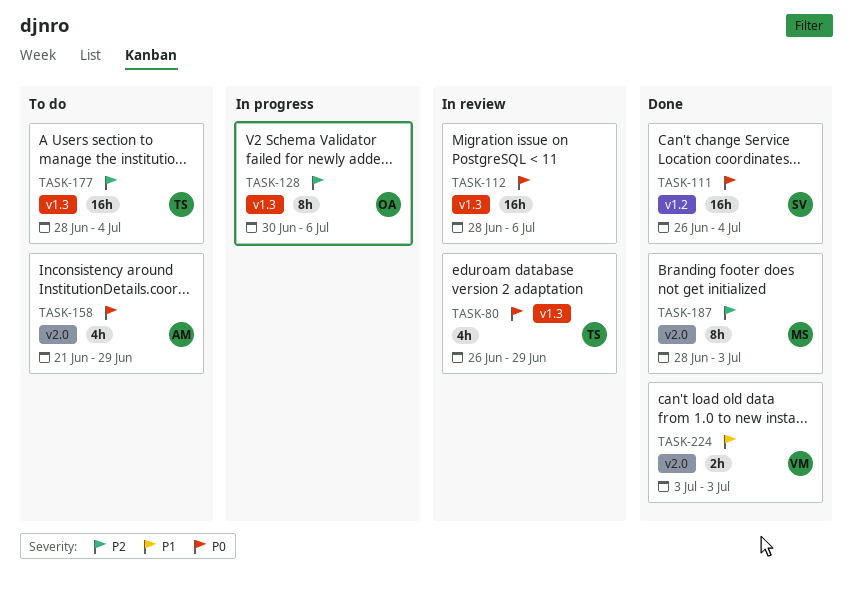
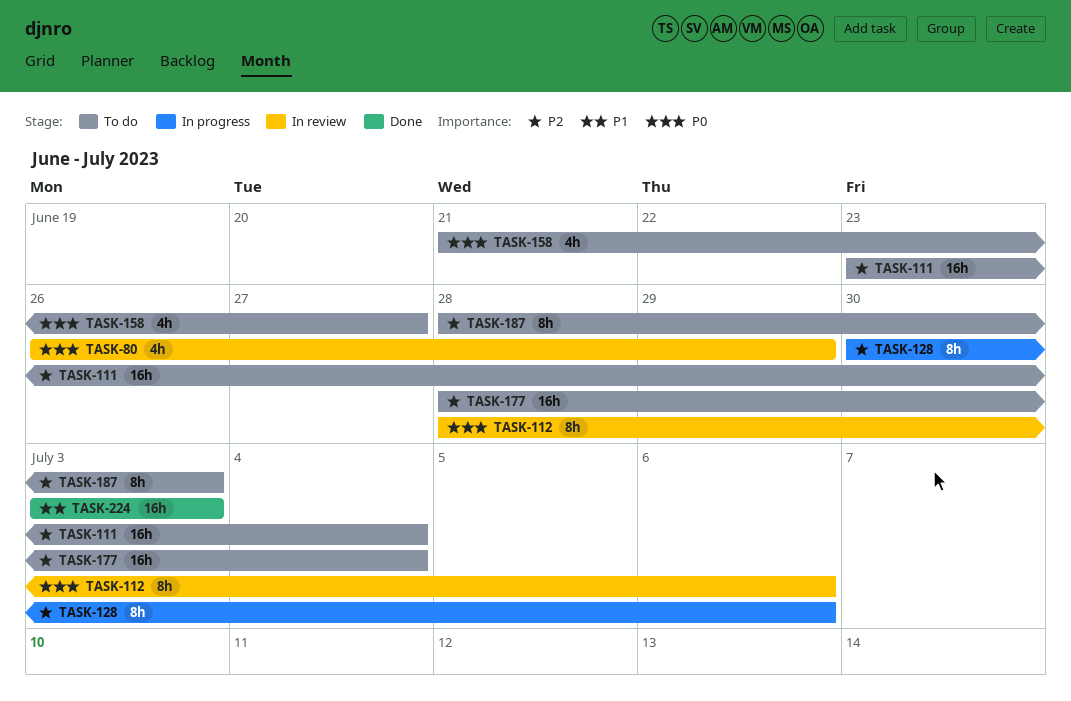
TASK-111, status: Done -> To do
TASK-111, priority: P0 -> P2
TASK-111, start: Jun 26 -> Jun 23
TASK-112, estimate: 16h -> 8h
TASK-158, due: Jun 29 -> Jun 27
TASK-187, status: Done -> To do
TASK-224, estimate: 2h -> 16h

